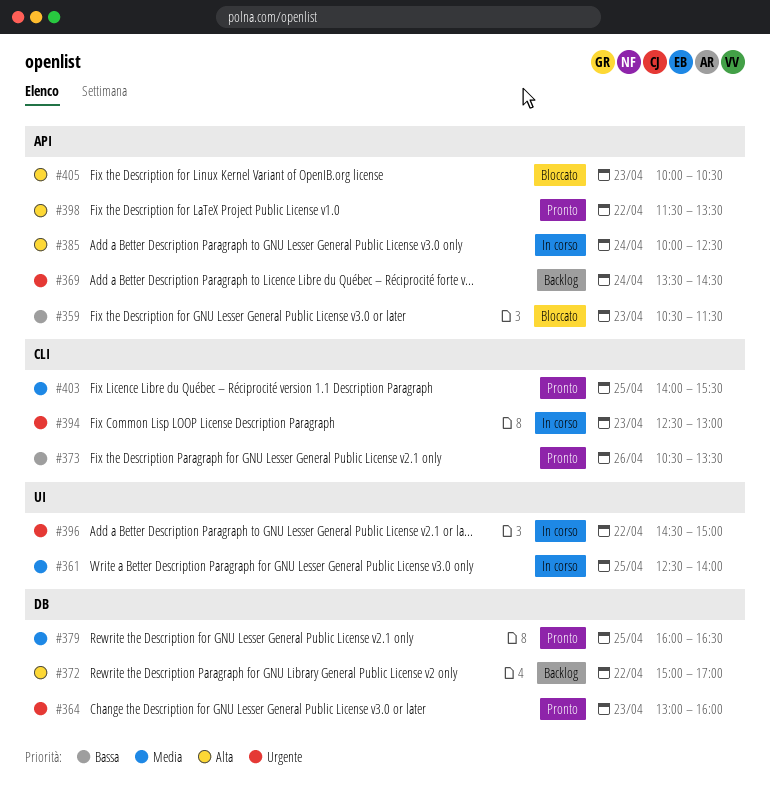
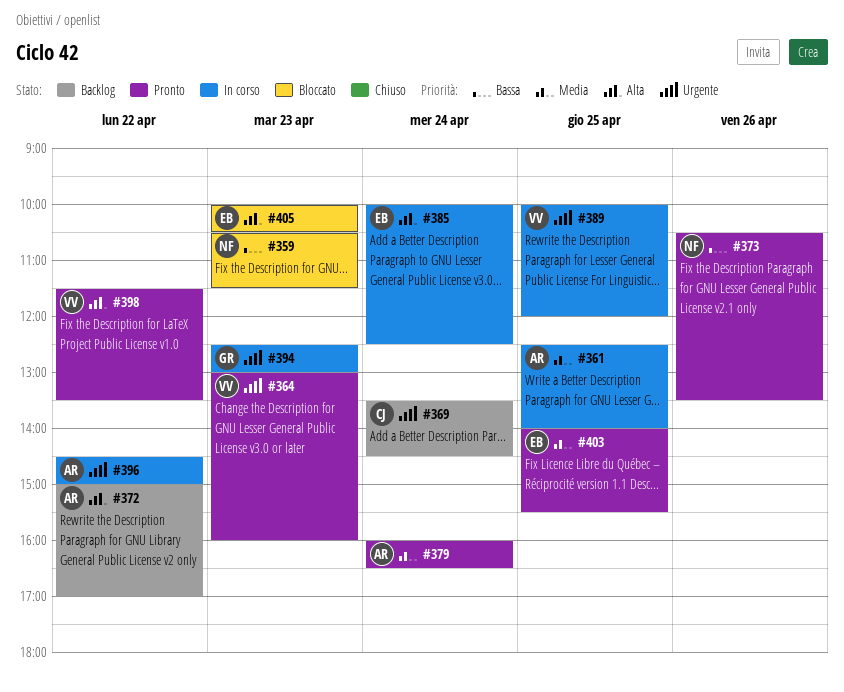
#379, day: Apr 25 -> Apr 24
#389: none -> present

